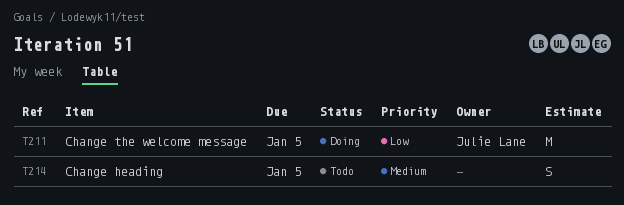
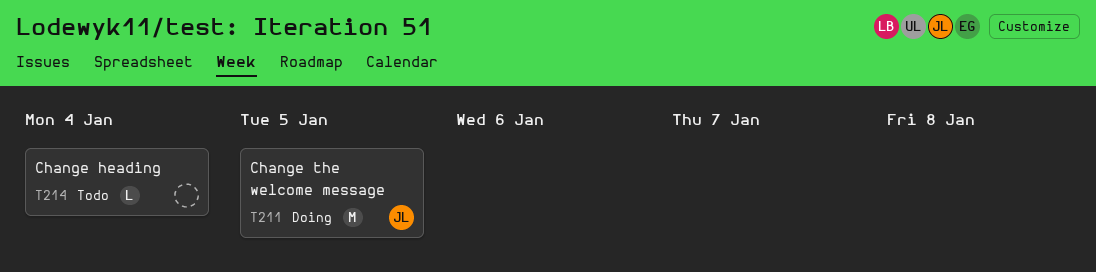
T214, estimate: S -> L
T214, due: Jan 5 -> Jan 4

